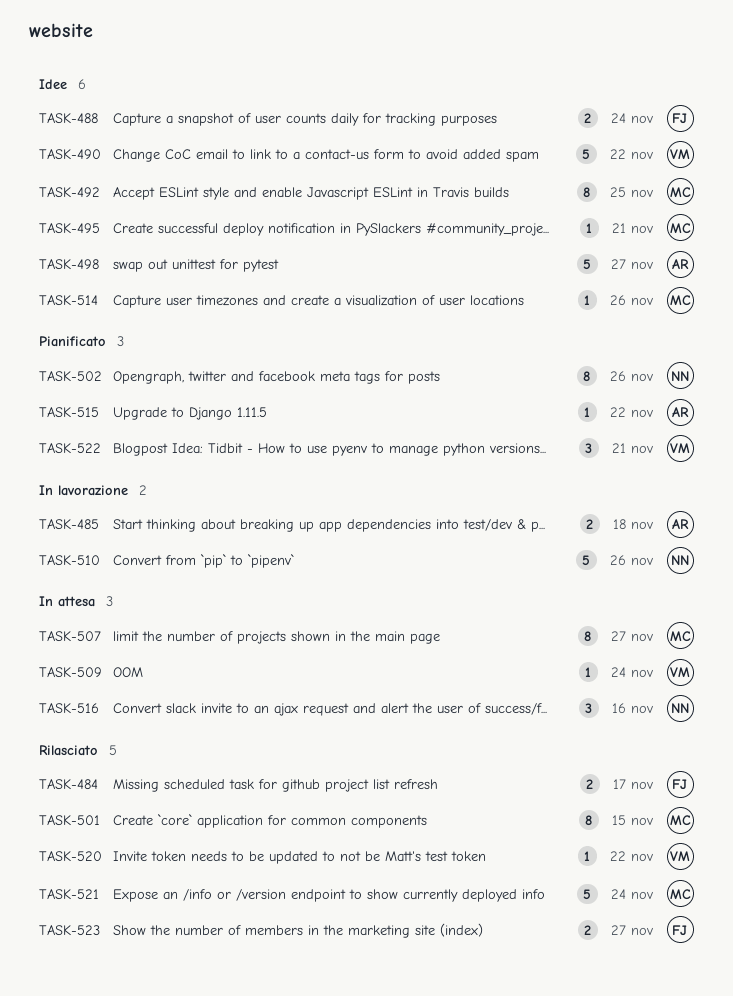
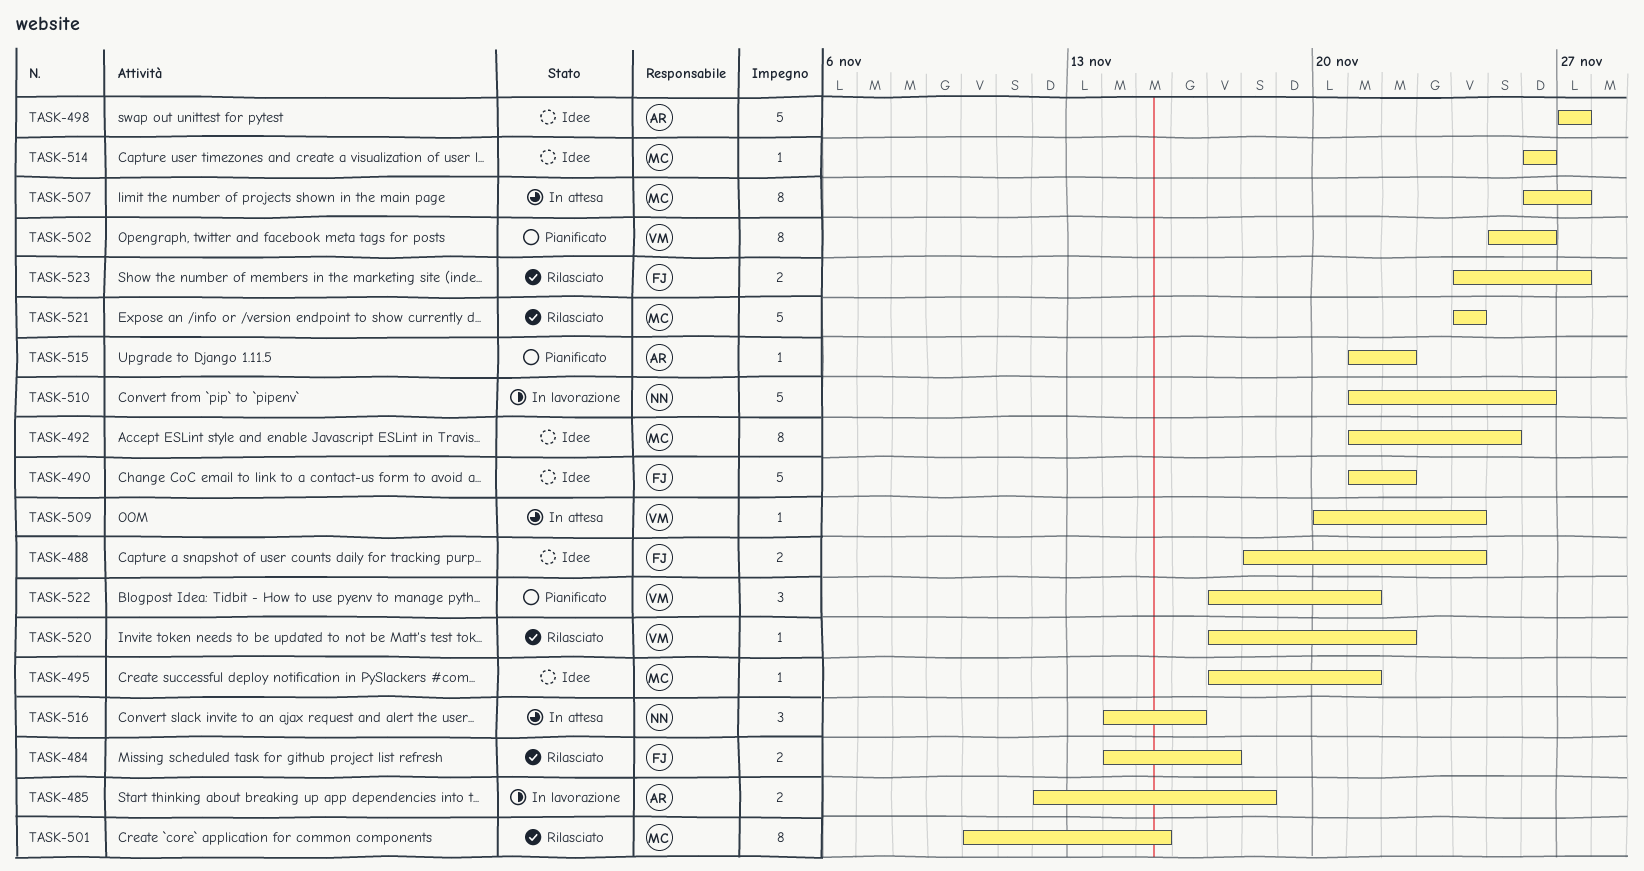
TASK-490, owner: VM -> FJ
TASK-502, owner: NN -> VM

